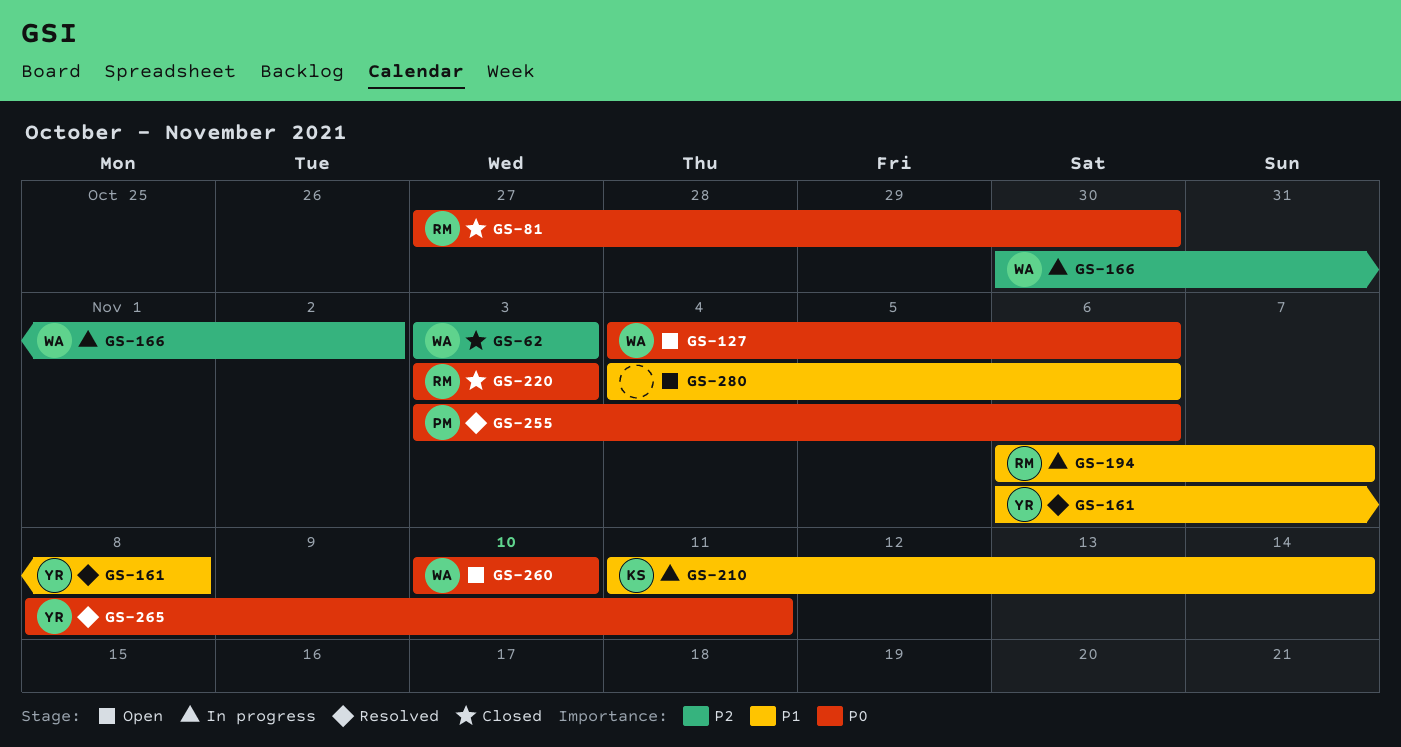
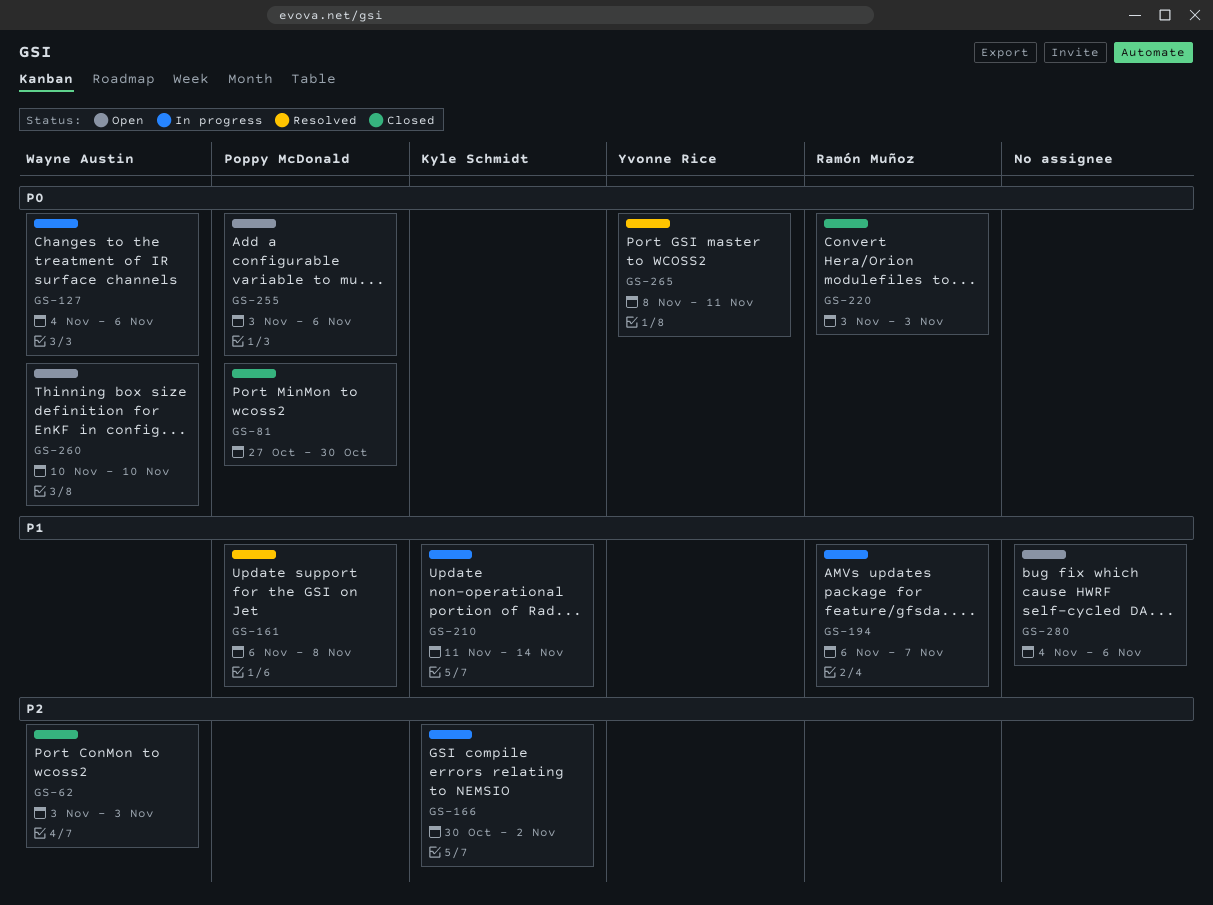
GS-81, owner: Ramón Muñoz -> Poppy McDonald
GS-127, status: Open -> In progress
GS-161, owner: Yvonne Rice -> Poppy McDonald
GS-166, owner: Wayne Austin -> Kyle Schmidt
GS-255, status: Resolved -> Open

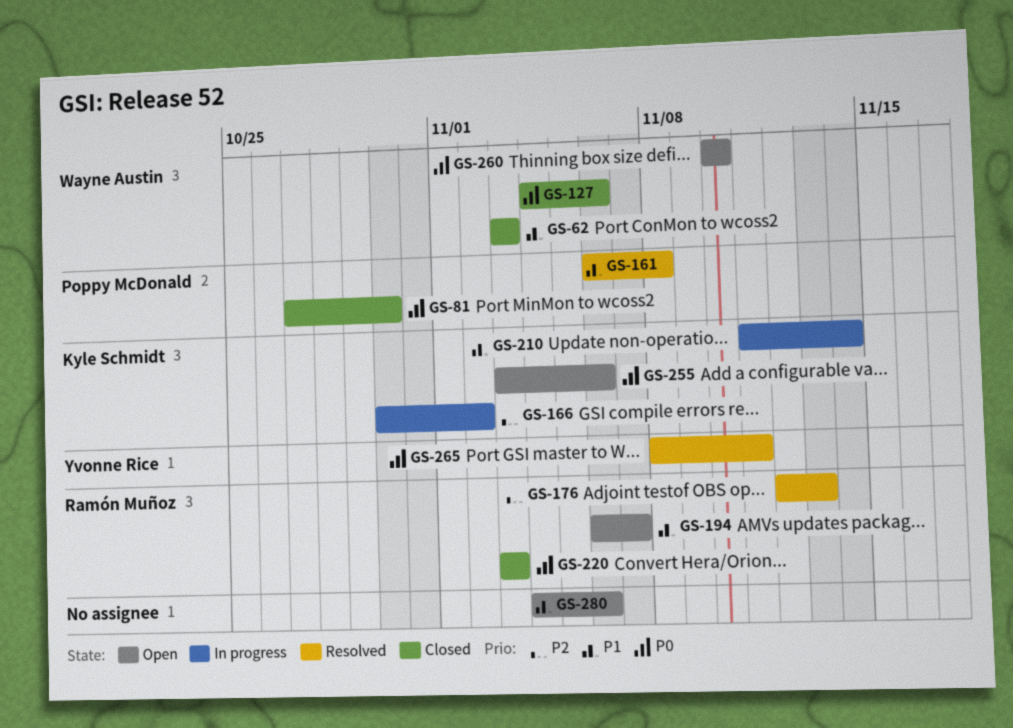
GS-62, priority: P2 -> P1
GS-127, status: In progress -> Closed
GS-176: none -> present
GS-194, status: In progress -> Open
GS-255, owner: Poppy McDonald -> Kyle Schmidt

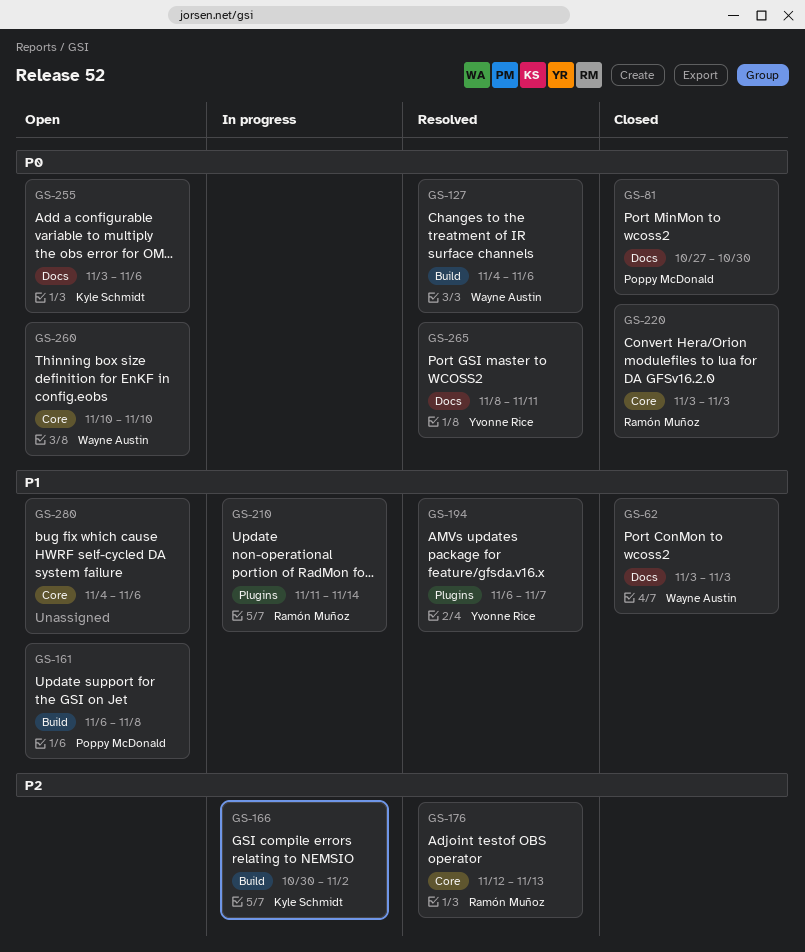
GS-127, status: Closed -> Resolved
GS-161, status: Resolved -> Open
GS-194, status: Open -> Resolved
GS-194, owner: Ramón Muñoz -> Yvonne Rice
GS-210, owner: Kyle Schmidt -> Ramón Muñoz

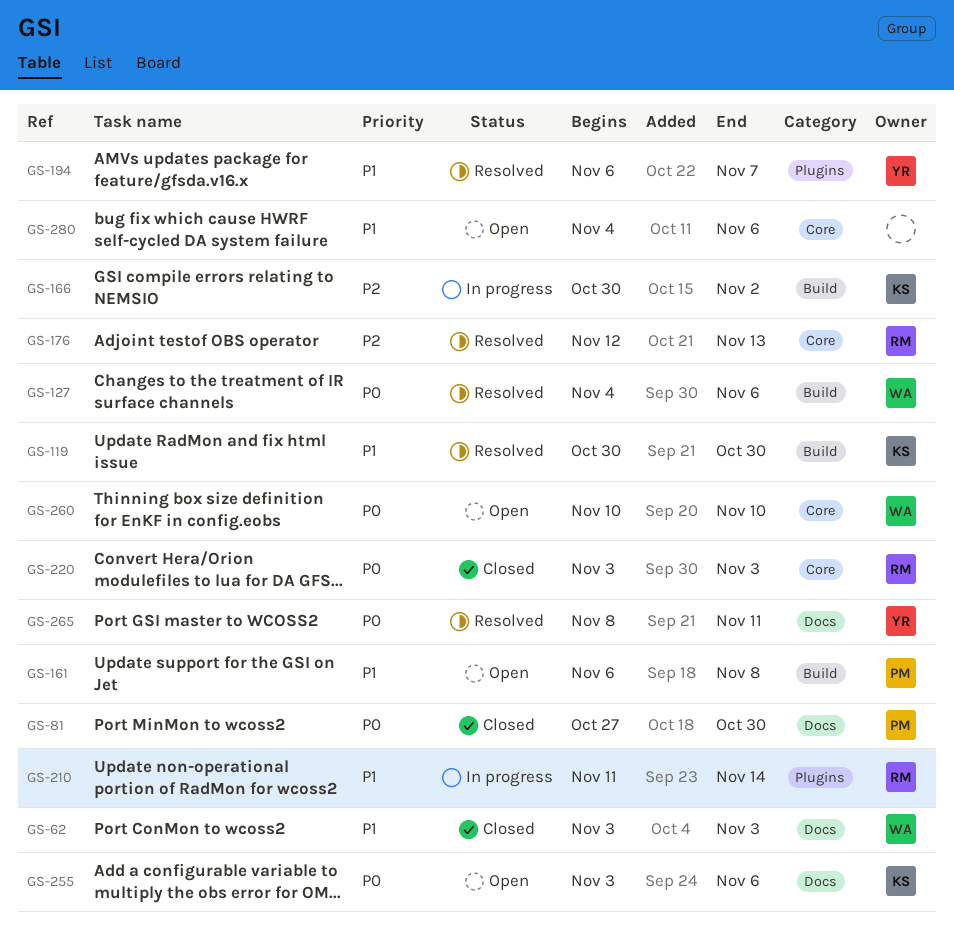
GS-119: none -> present

